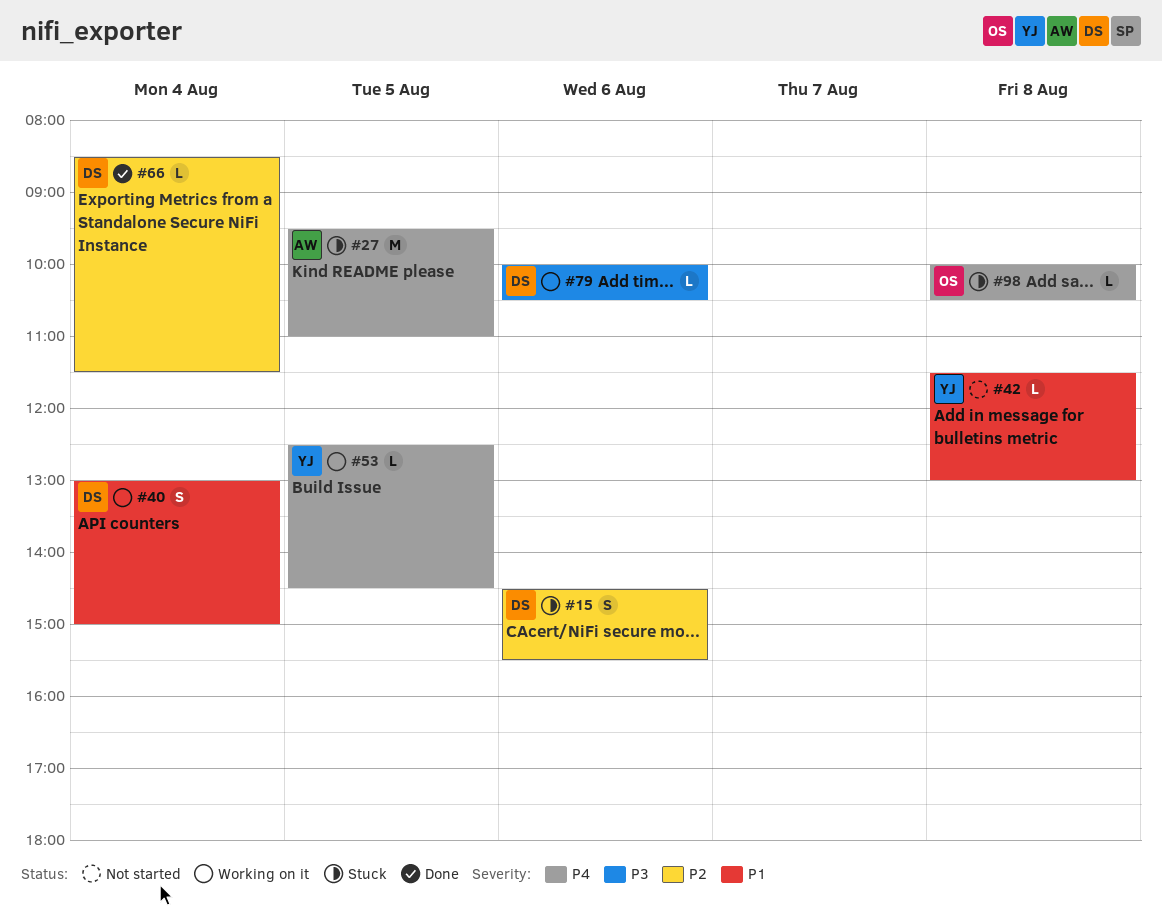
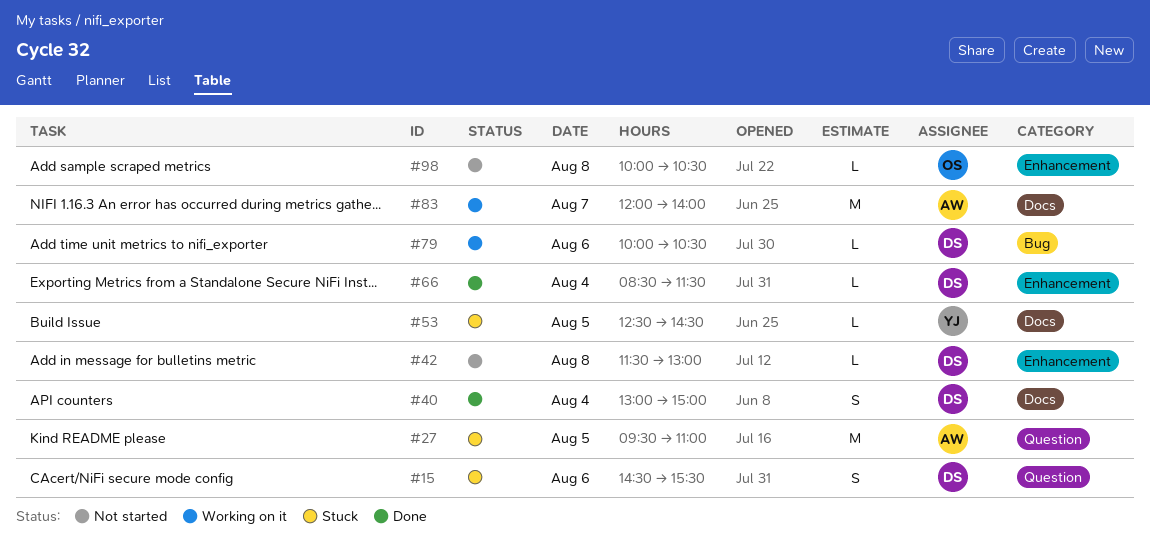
#40, status: Working on it -> Done
#42, owner: YJ -> DS
#53, status: Working on it -> Stuck
#83: none -> present
#98, status: Stuck -> Not started

